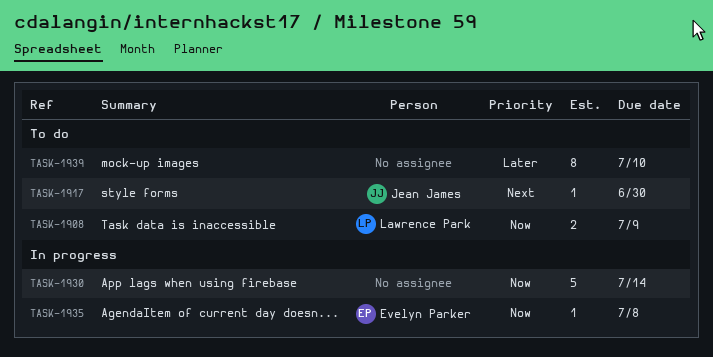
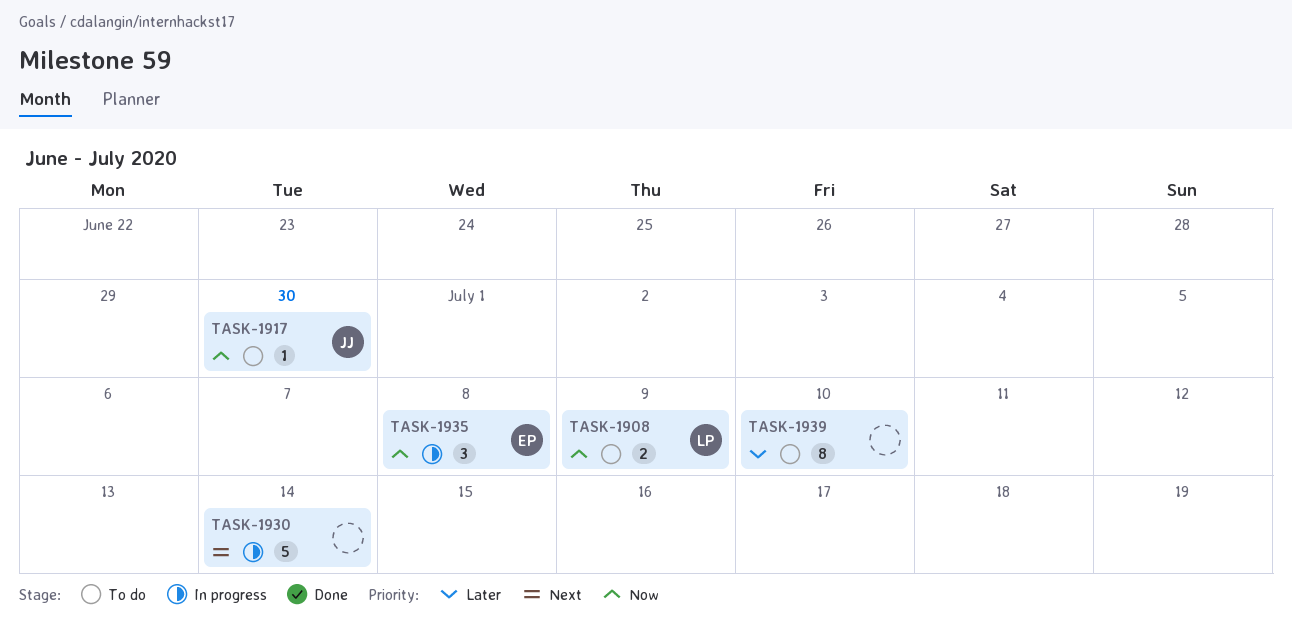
TASK-1917, priority: Next -> Now
TASK-1930, priority: Now -> Next
TASK-1935, estimate: 1 -> 3

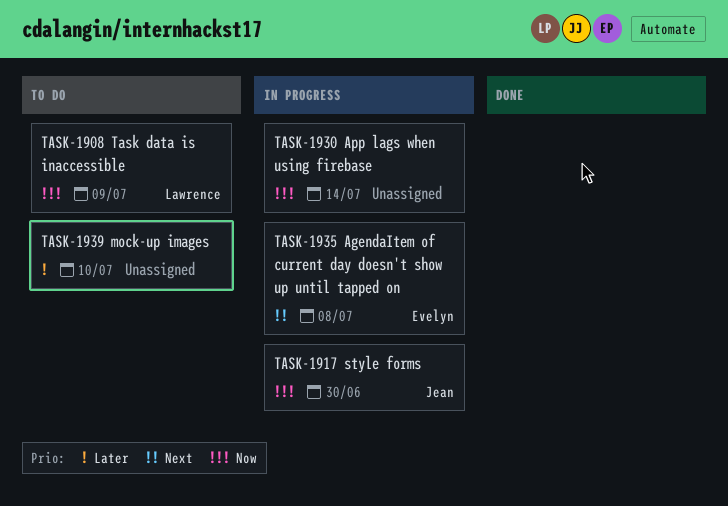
TASK-1917, status: To do -> In progress
TASK-1930, priority: Next -> Now
TASK-1935, priority: Now -> Next

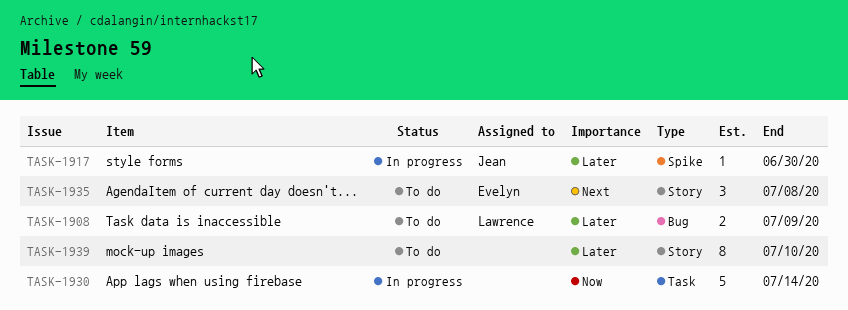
TASK-1908, priority: Now -> Later
TASK-1917, priority: Now -> Later
TASK-1935, status: In progress -> To do

